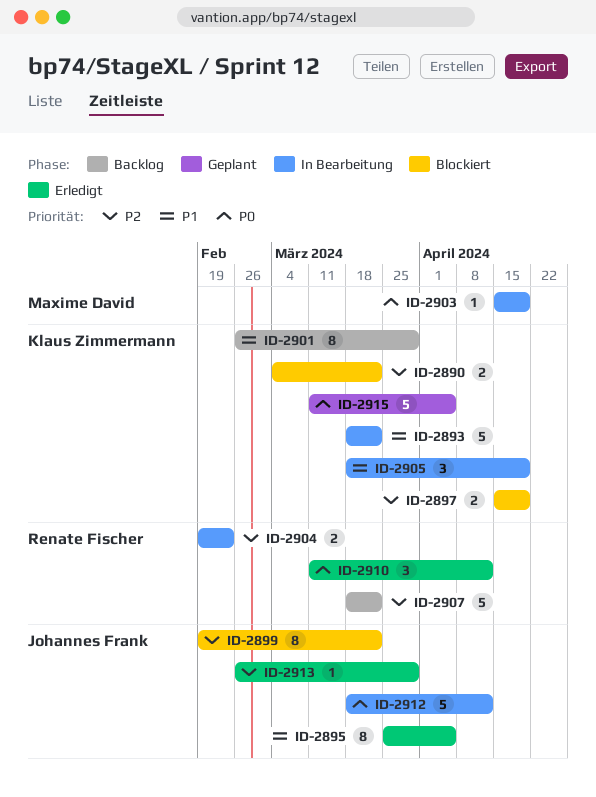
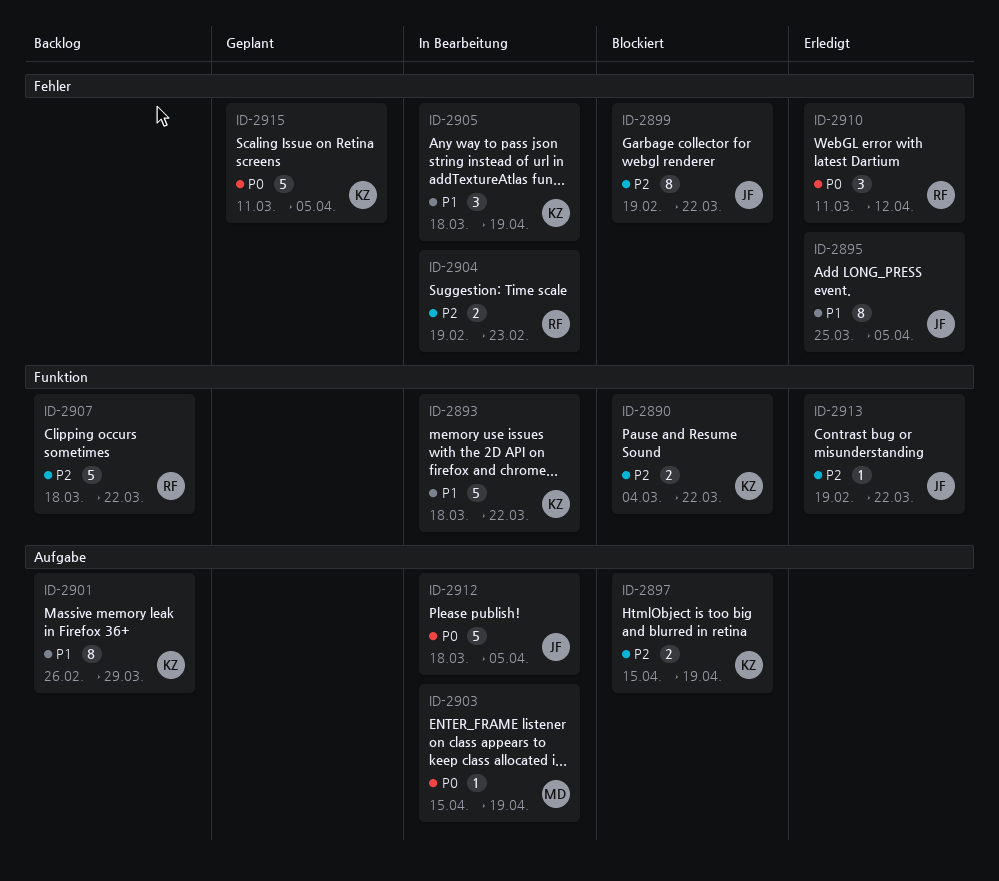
ID-2912, due: Apr 12 -> Apr 5
ID-2913, start: Feb 26 -> Feb 19
ID-2913, due: Mar 29 -> Mar 22

